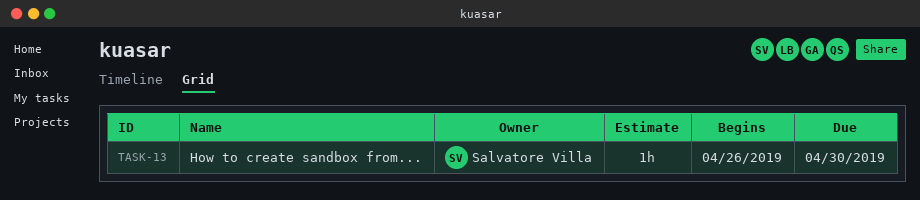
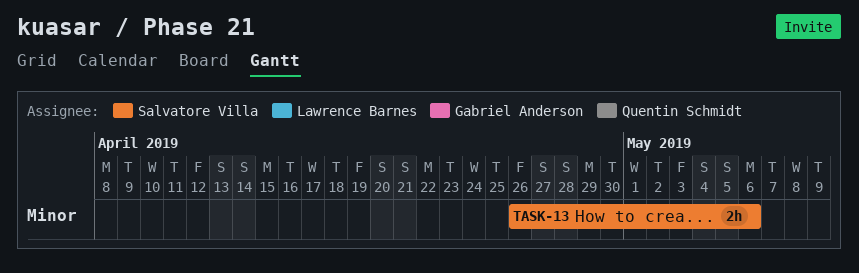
TASK-13, estimate: 1h -> 2h
TASK-13, due: Apr 30 -> May 6

